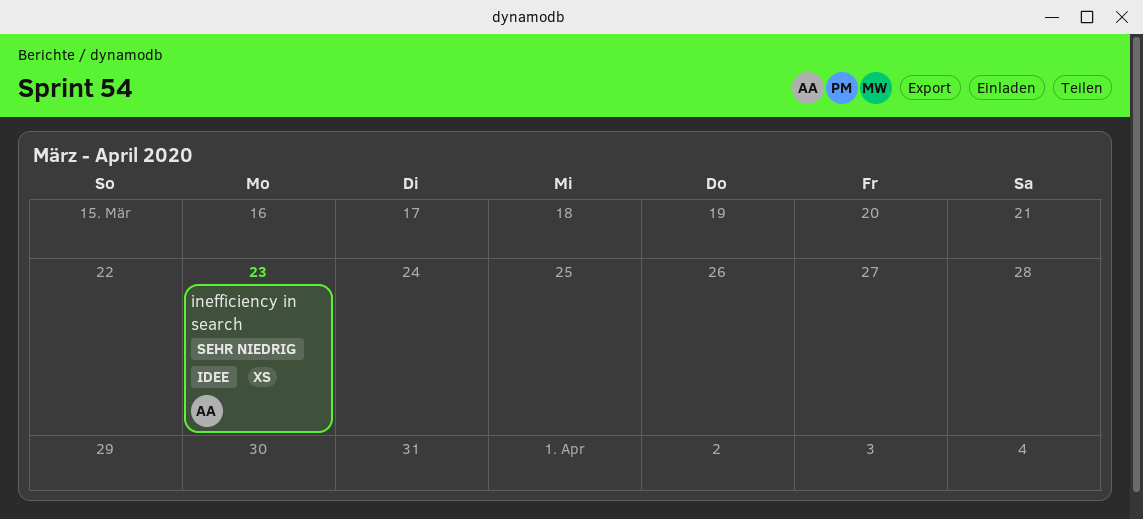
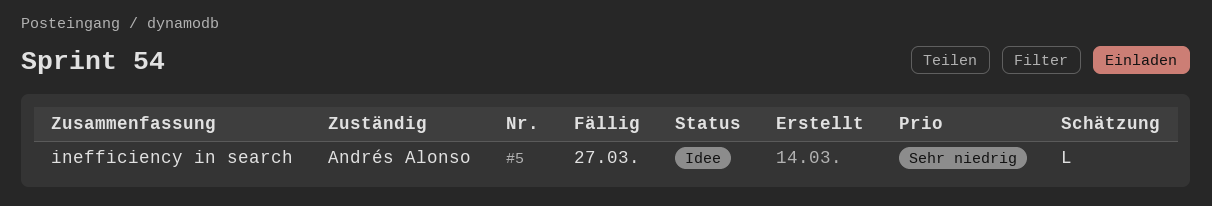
inefficiency in search, estimate: XS -> L
inefficiency in search, due: Mar 23 -> Mar 27

